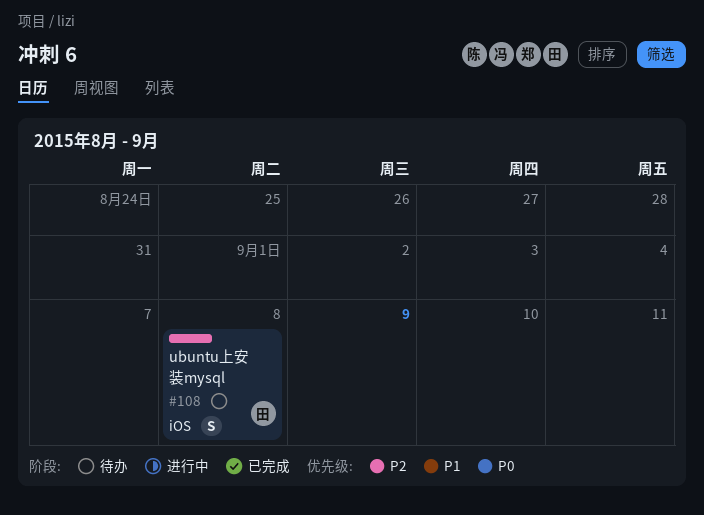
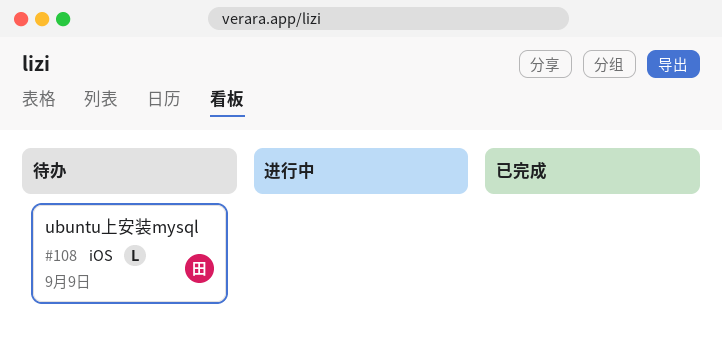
#108, estimate: S -> L
#108, due: Sep 8 -> Sep 9

